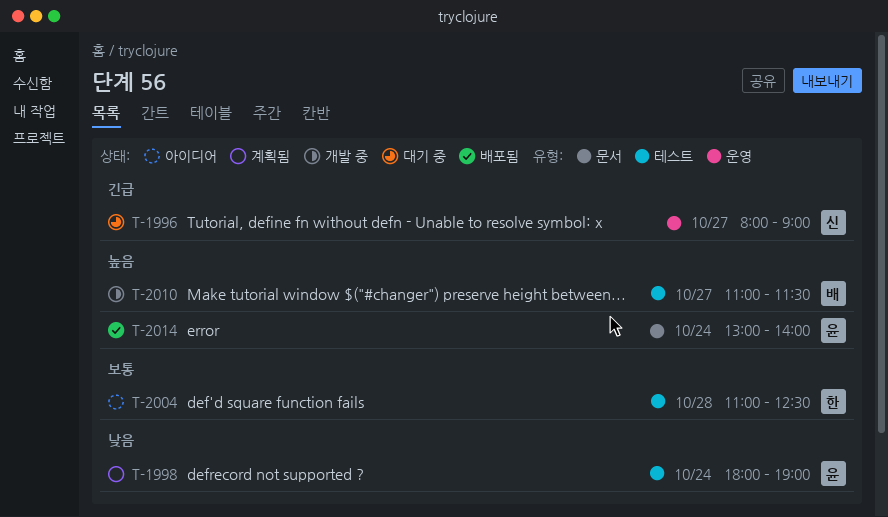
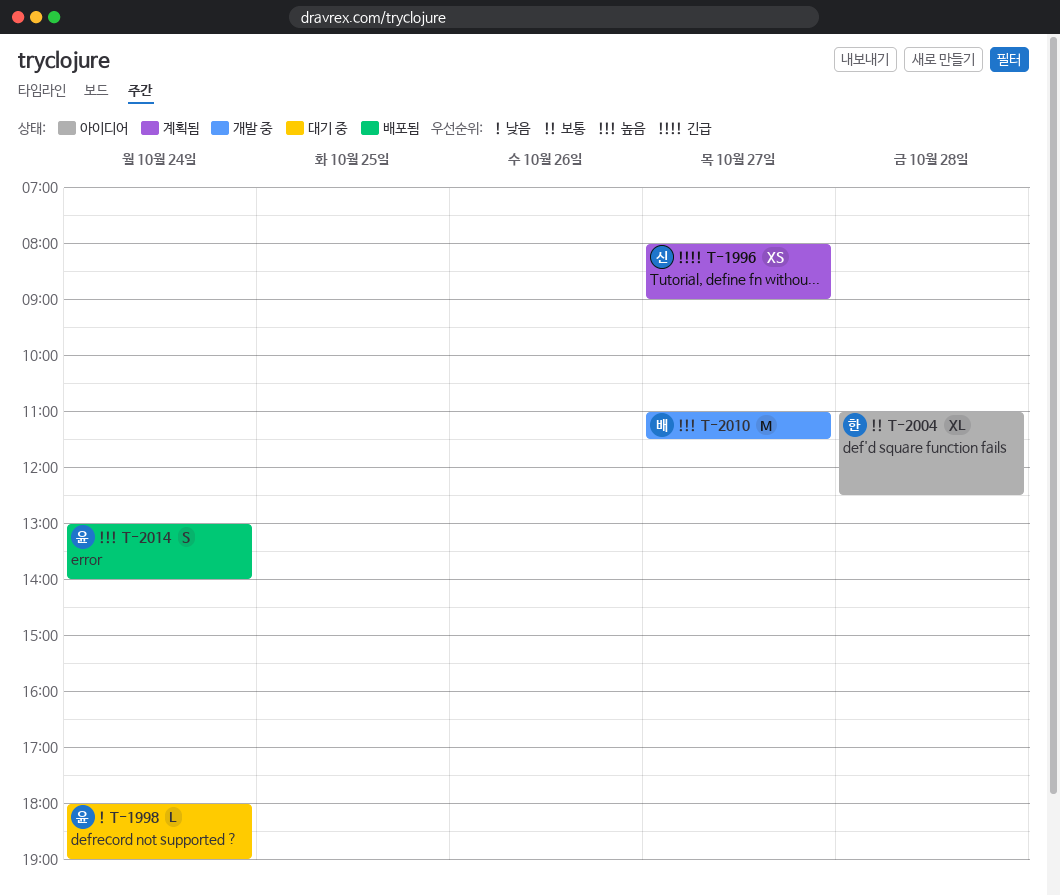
T-1996, status: 대기 중 -> 계획됨
T-1998, status: 계획됨 -> 대기 중

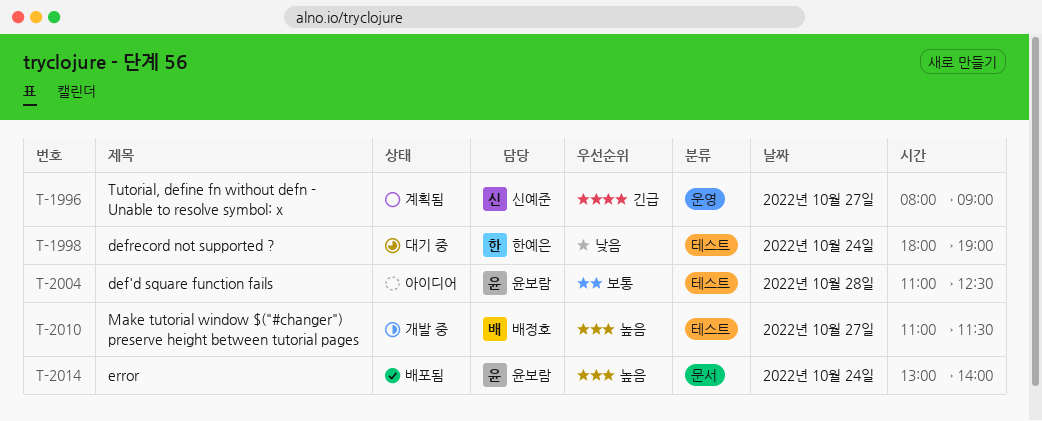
T-1998, owner: 윤보람 -> 한예은
T-2004, owner: 한예은 -> 윤보람

